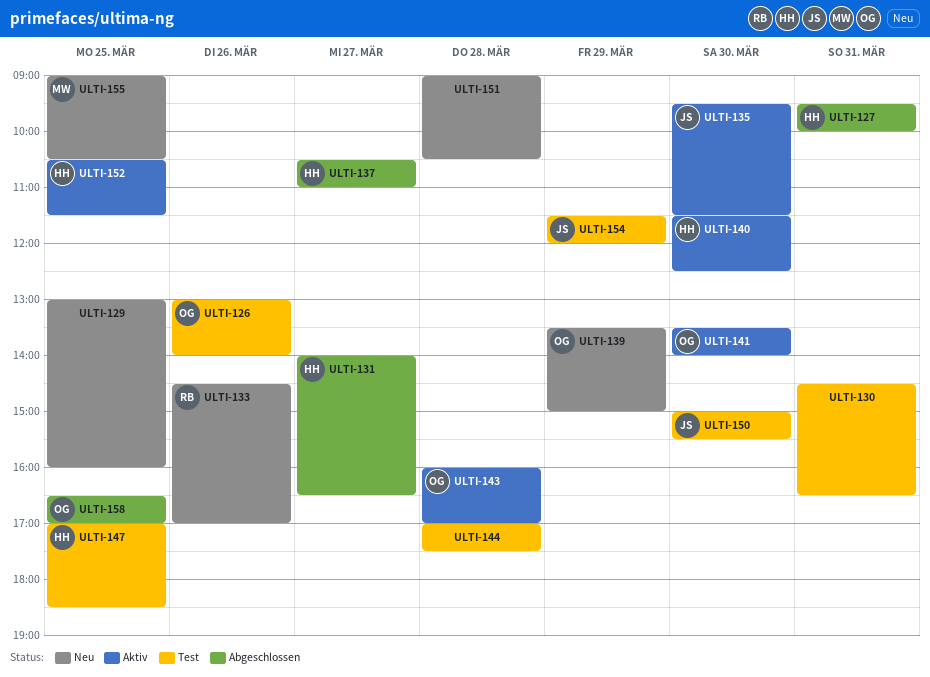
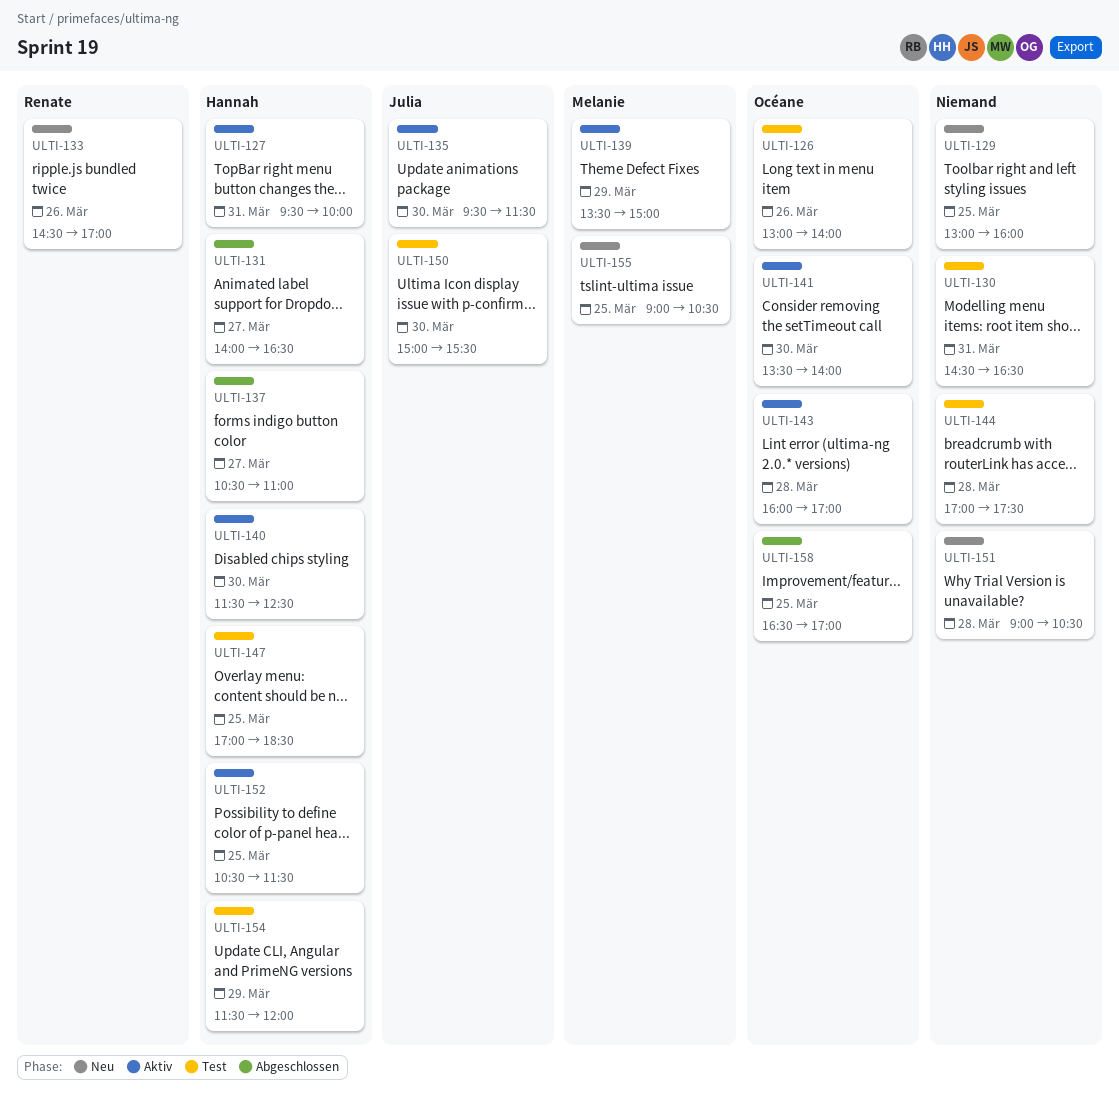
ULTI-127, status: Abgeschlossen -> Aktiv
ULTI-139, status: Neu -> Aktiv
ULTI-139, owner: Océane -> Melanie
ULTI-154, owner: Julia -> Hannah

